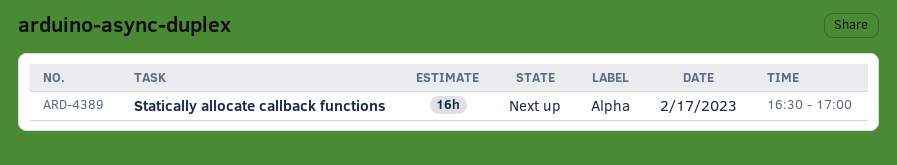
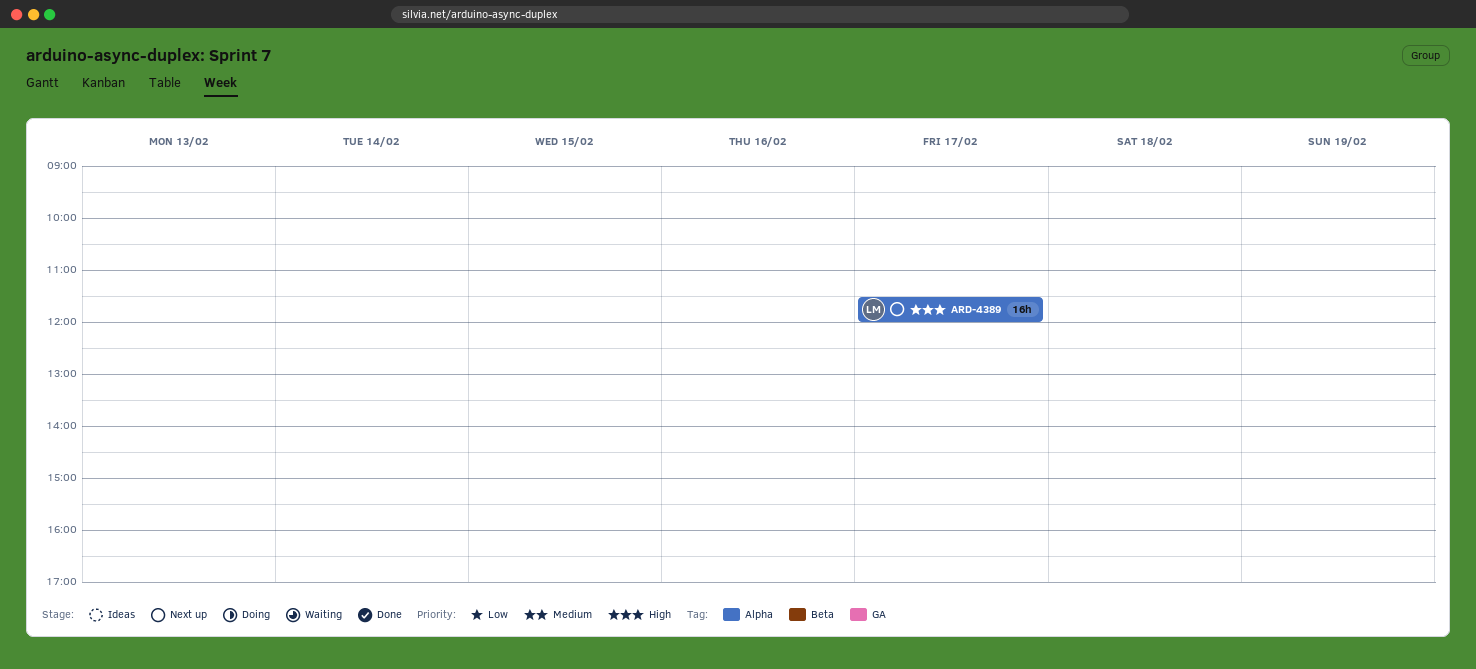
ARD-4389, begins: 16:30 -> 11:30
ARD-4389, ends: 17:00 -> 12:00

